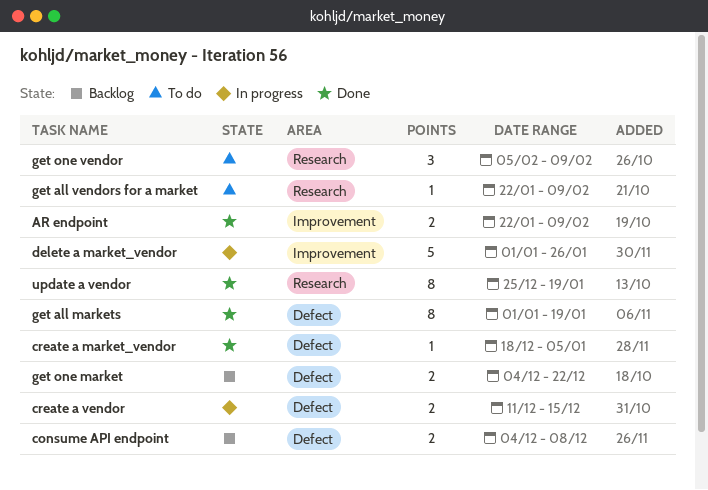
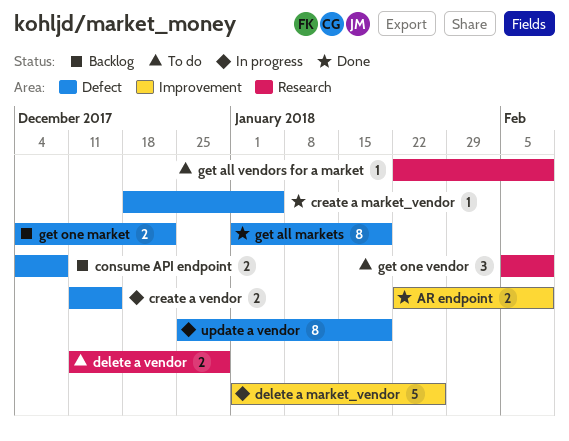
delete a vendor: none -> present
update a vendor, status: Done -> In progress
update a vendor, label: Research -> Defect

